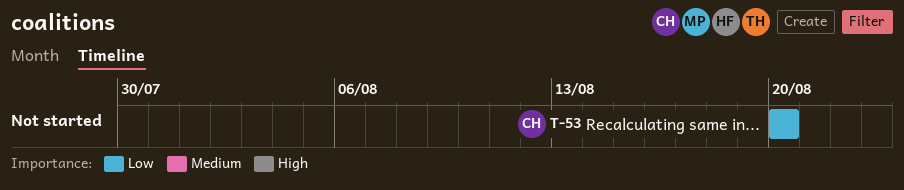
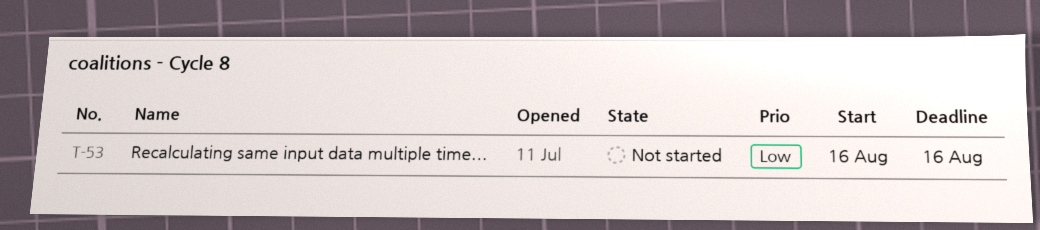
T-53, start: Aug 20 -> Aug 16
T-53, due: Aug 20 -> Aug 16

